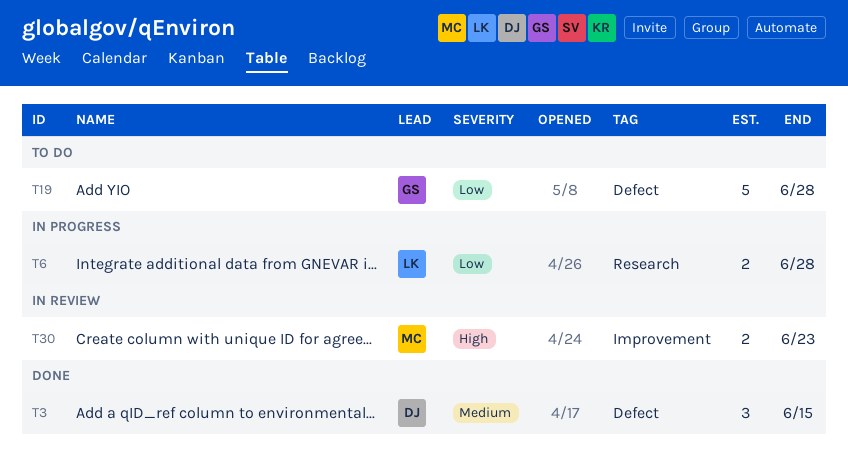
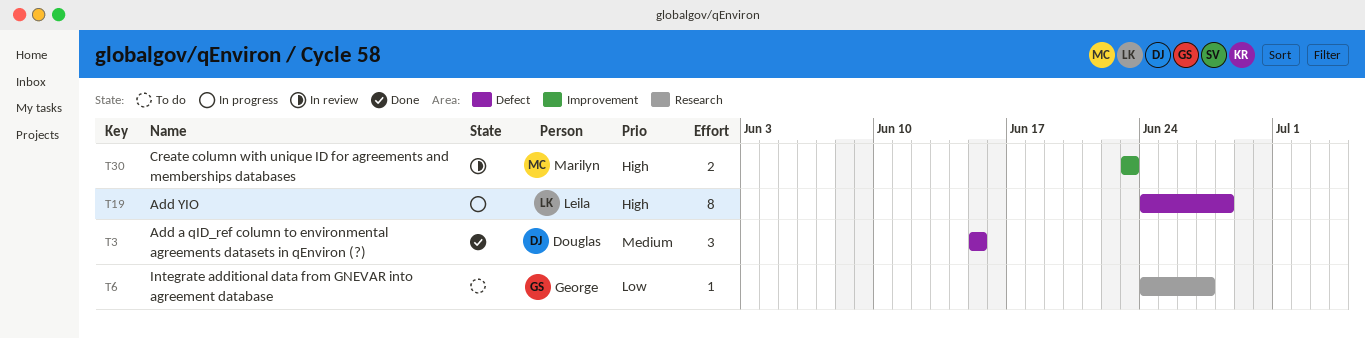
T6, status: In progress -> To do
T6, owner: Leila -> George
T6, estimate: 2 -> 1
T6, due: Jun 28 -> Jun 27
T19, status: To do -> In progress
T19, owner: George -> Leila
T19, priority: Low -> High
T19, estimate: 5 -> 8

